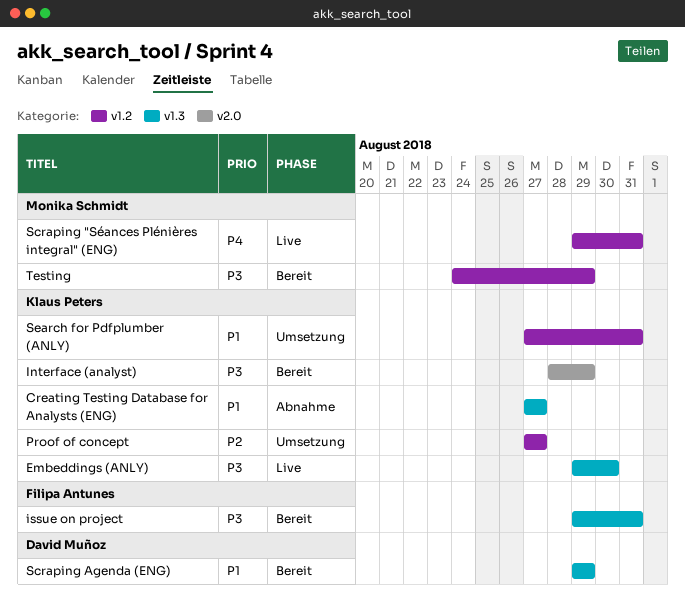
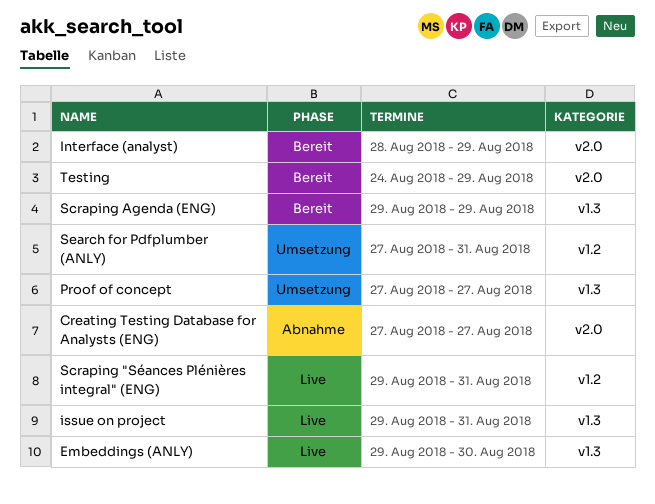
Creating Testing Database for Analysts (ENG), label: v1.3 -> v2.0
issue on project, status: Bereit -> Live
Proof of concept, label: v1.2 -> v1.3
Testing, label: v1.2 -> v2.0

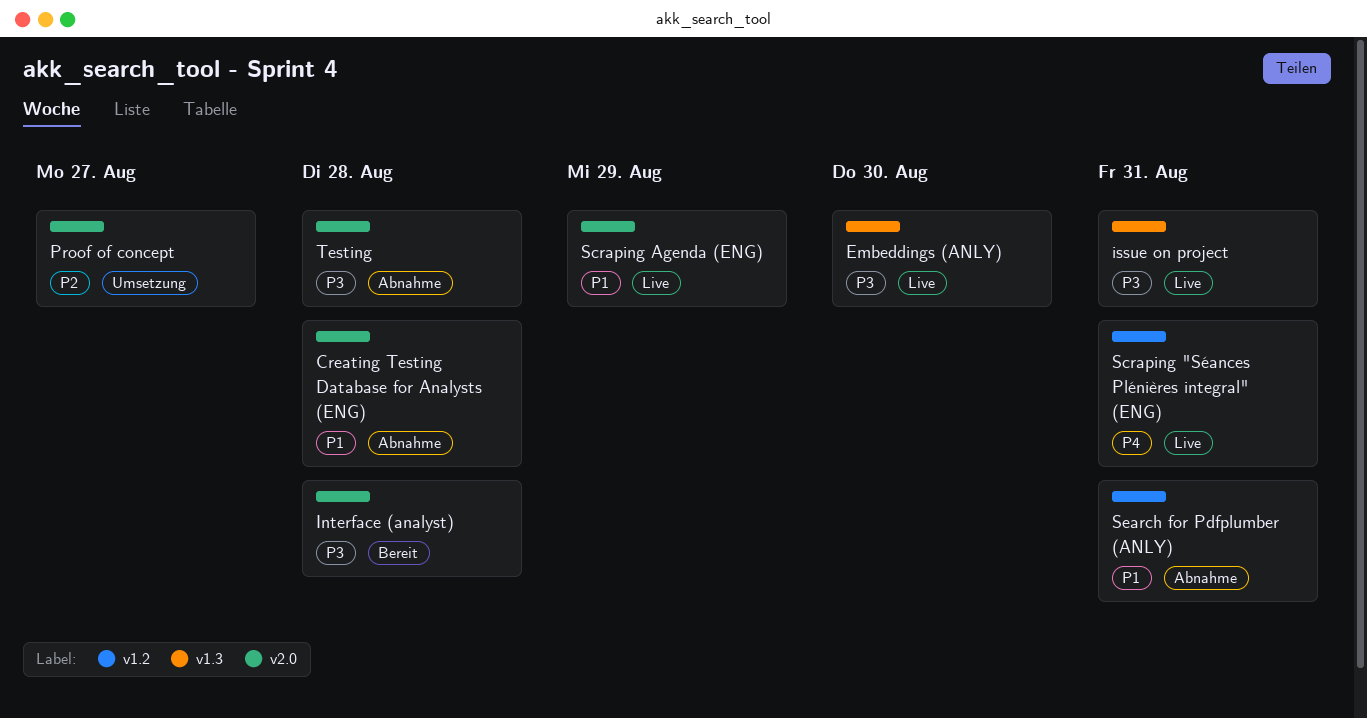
Creating Testing Database for Analysts (ENG), due: Aug 27 -> Aug 28
Interface (analyst), due: Aug 29 -> Aug 28
Proof of concept, label: v1.3 -> v2.0
Scraping Agenda (ENG), status: Bereit -> Live
Scraping Agenda (ENG), label: v1.3 -> v2.0
Search for Pdfplumber (ANLY), status: Umsetzung -> Abnahme
Testing, status: Bereit -> Abnahme
Testing, due: Aug 29 -> Aug 28

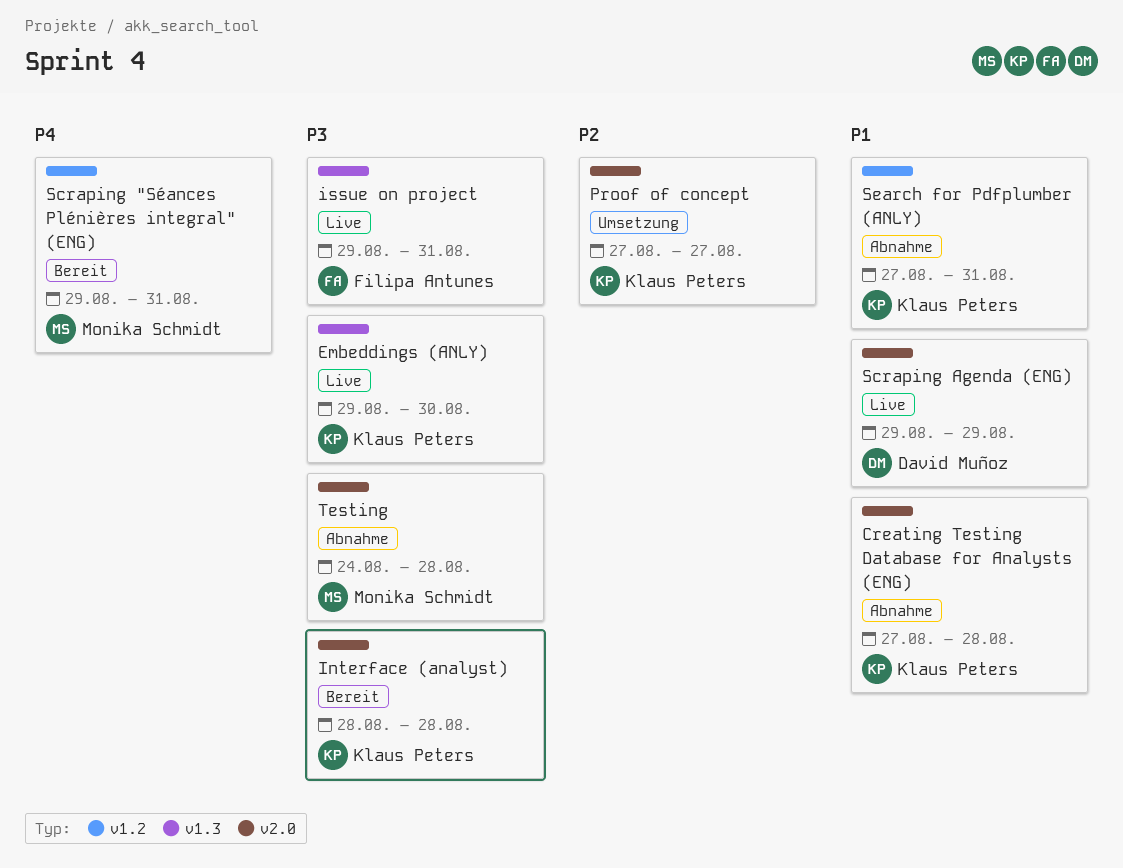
Scraping "Séances Plénières integral" (ENG), status: Live -> Bereit

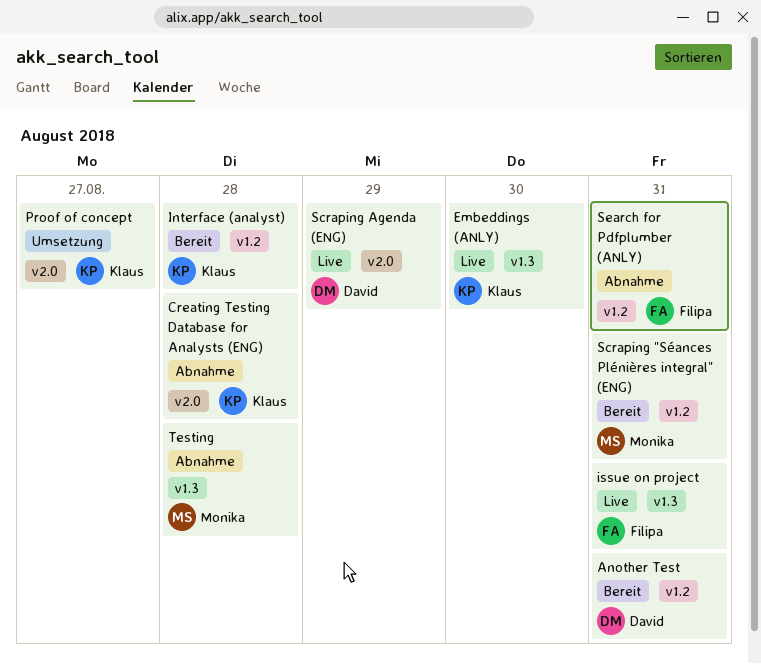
Another Test: none -> present
Interface (analyst), label: v2.0 -> v1.2
Search for Pdfplumber (ANLY), owner: Klaus Peters -> Filipa Antunes
Testing, label: v2.0 -> v1.3

